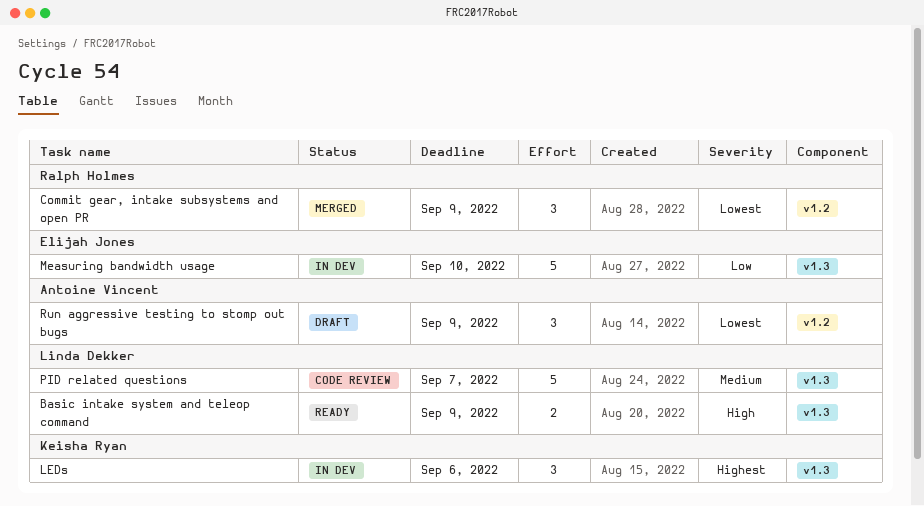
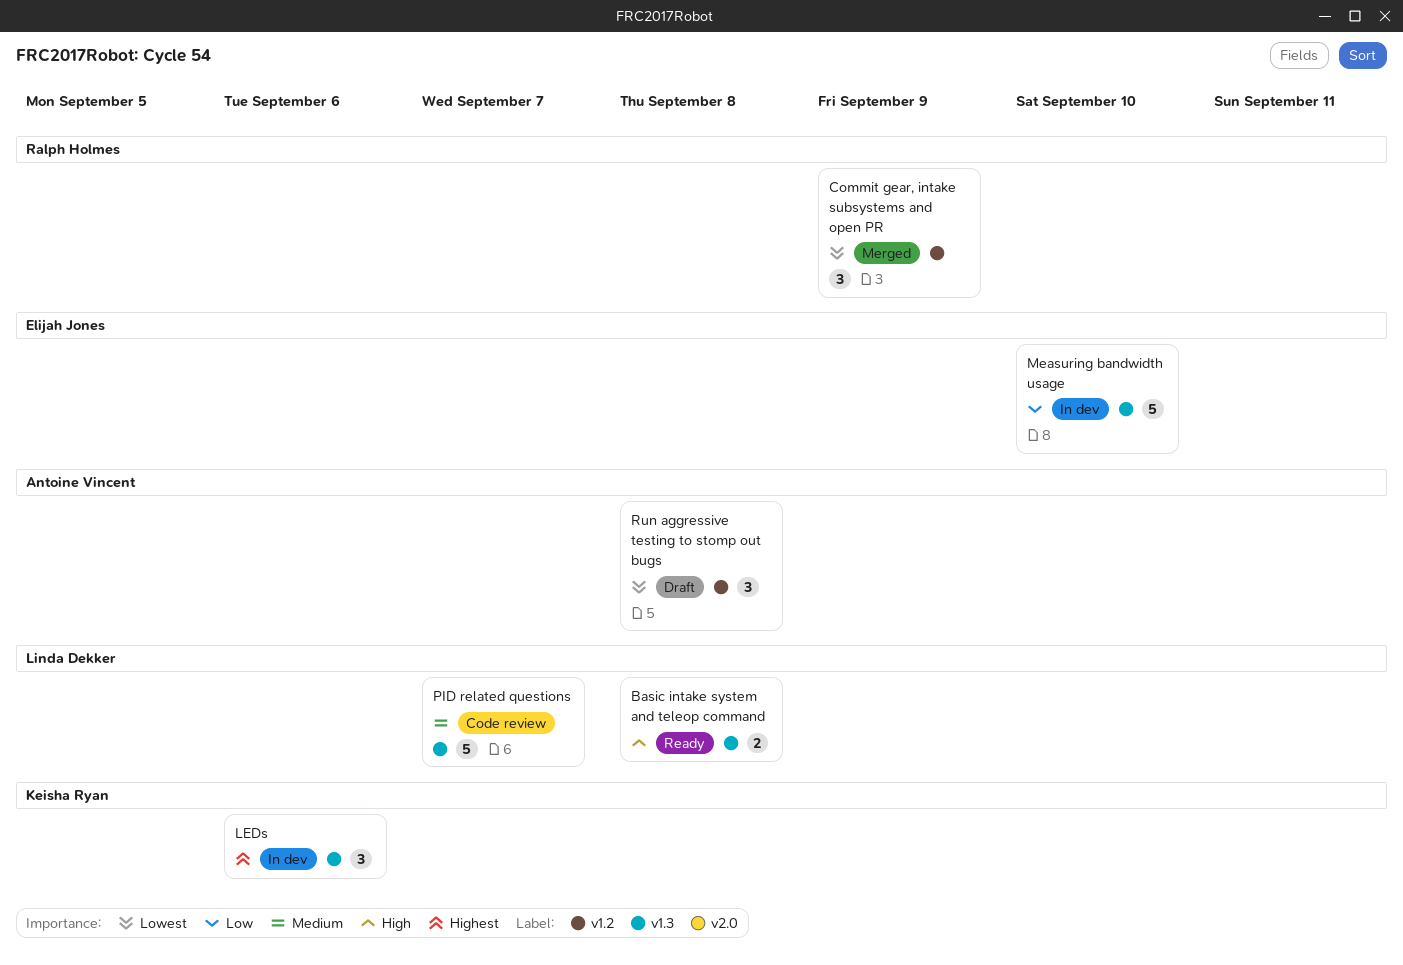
Basic intake system and teleop command, due: Sep 9 -> Sep 8
Run aggressive testing to stomp out bugs, due: Sep 9 -> Sep 8

